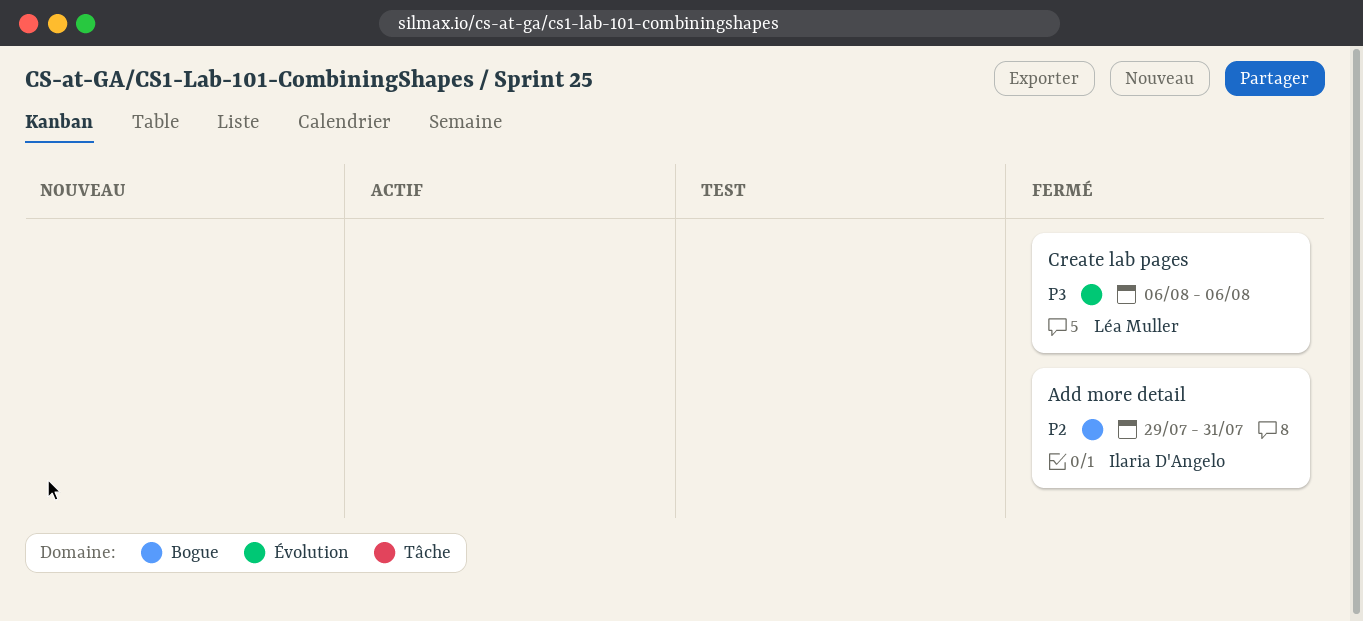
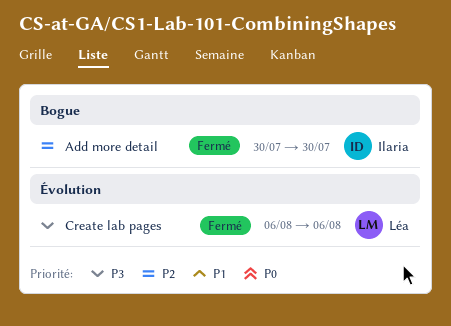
Add more detail, start: Jul 29 -> Jul 30
Add more detail, due: Jul 31 -> Jul 30

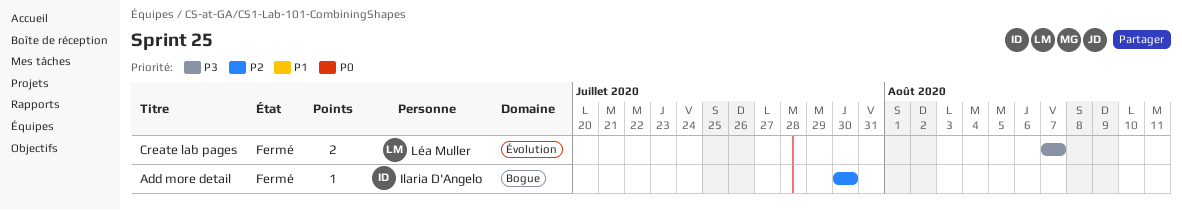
Create lab pages, start: Aug 6 -> Aug 7
Create lab pages, due: Aug 6 -> Aug 7

